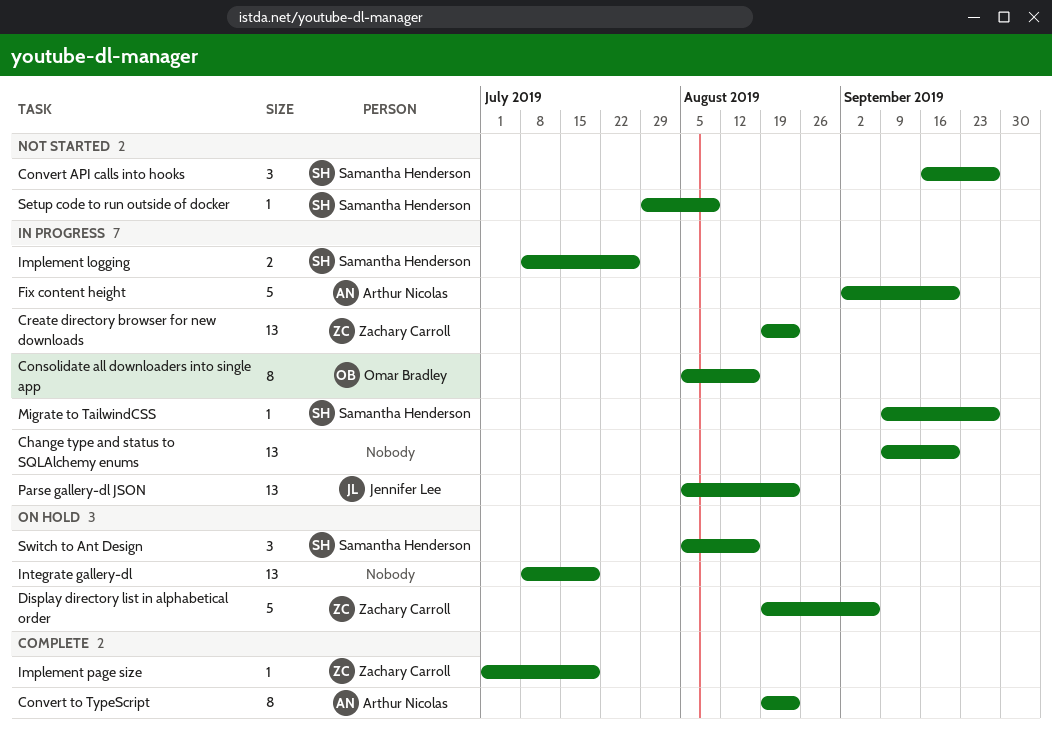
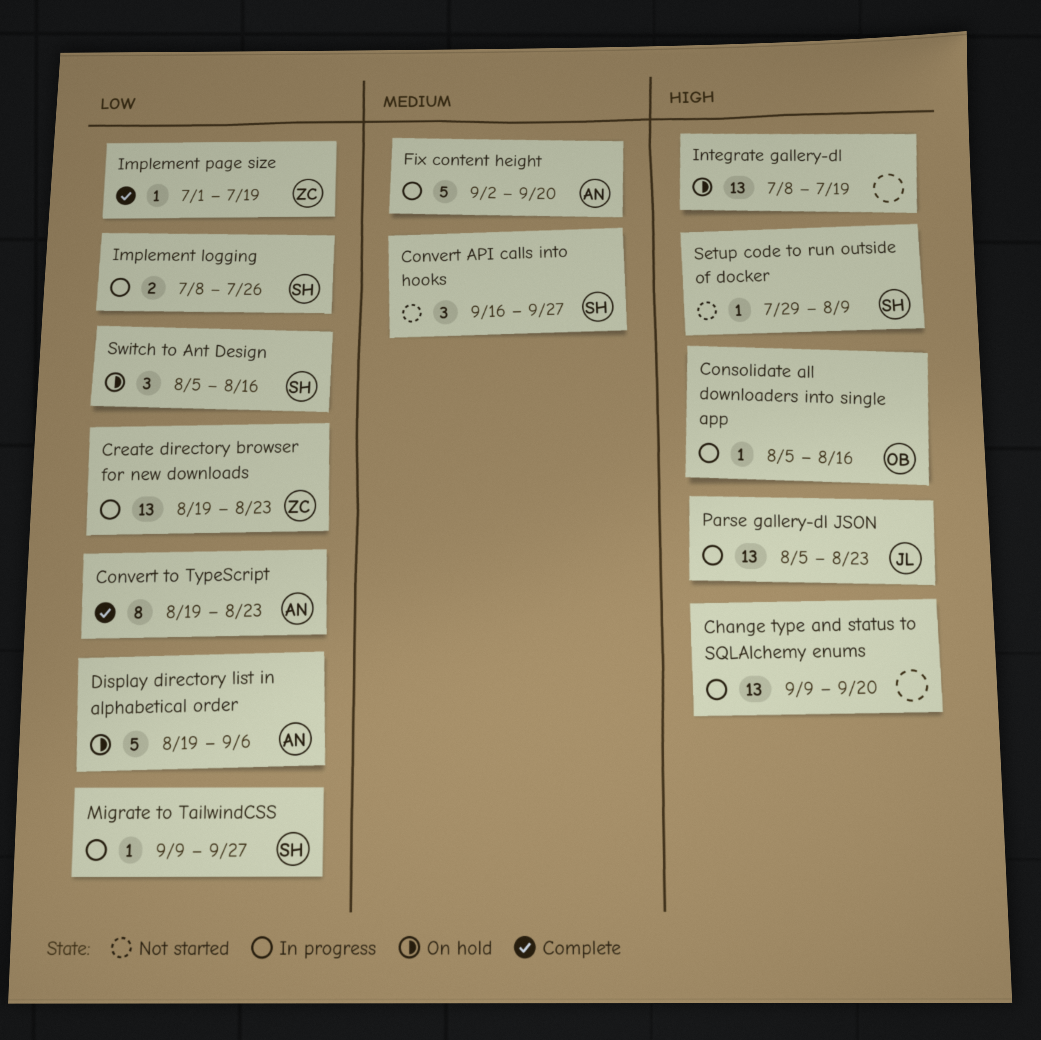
Consolidate all downloaders into single app, estimate: 8 -> 1
Display directory list in alphabetical order, owner: Zachary Carroll -> Arthur Nicolas

